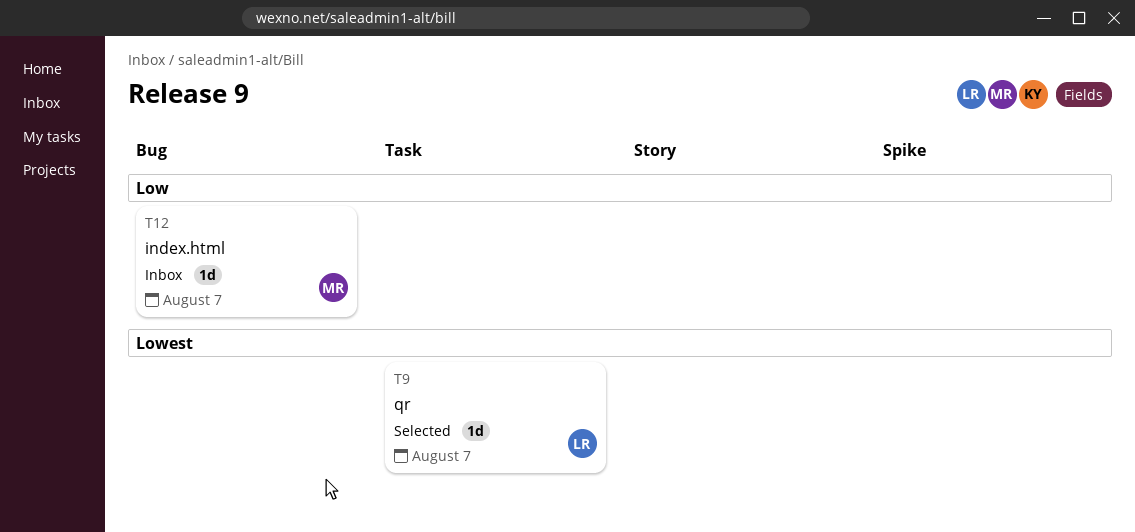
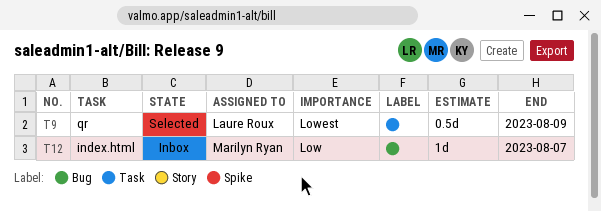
T9, estimate: 1d -> 0.5d
T9, due: Aug 7 -> Aug 9

